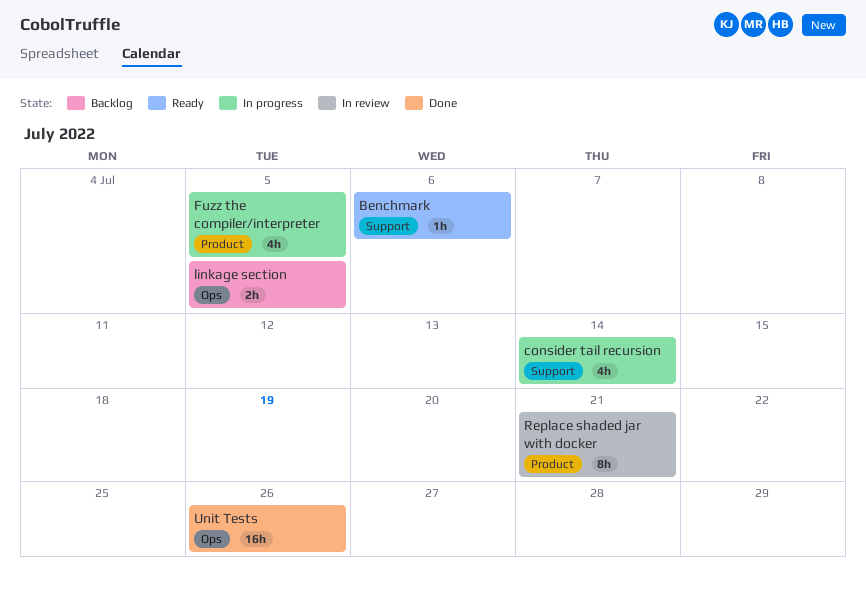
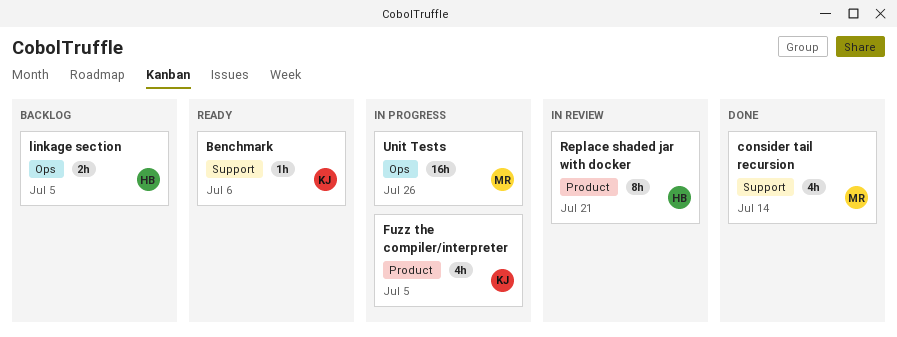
consider tail recursion, status: In progress -> Done
Unit Tests, status: Done -> In progress

